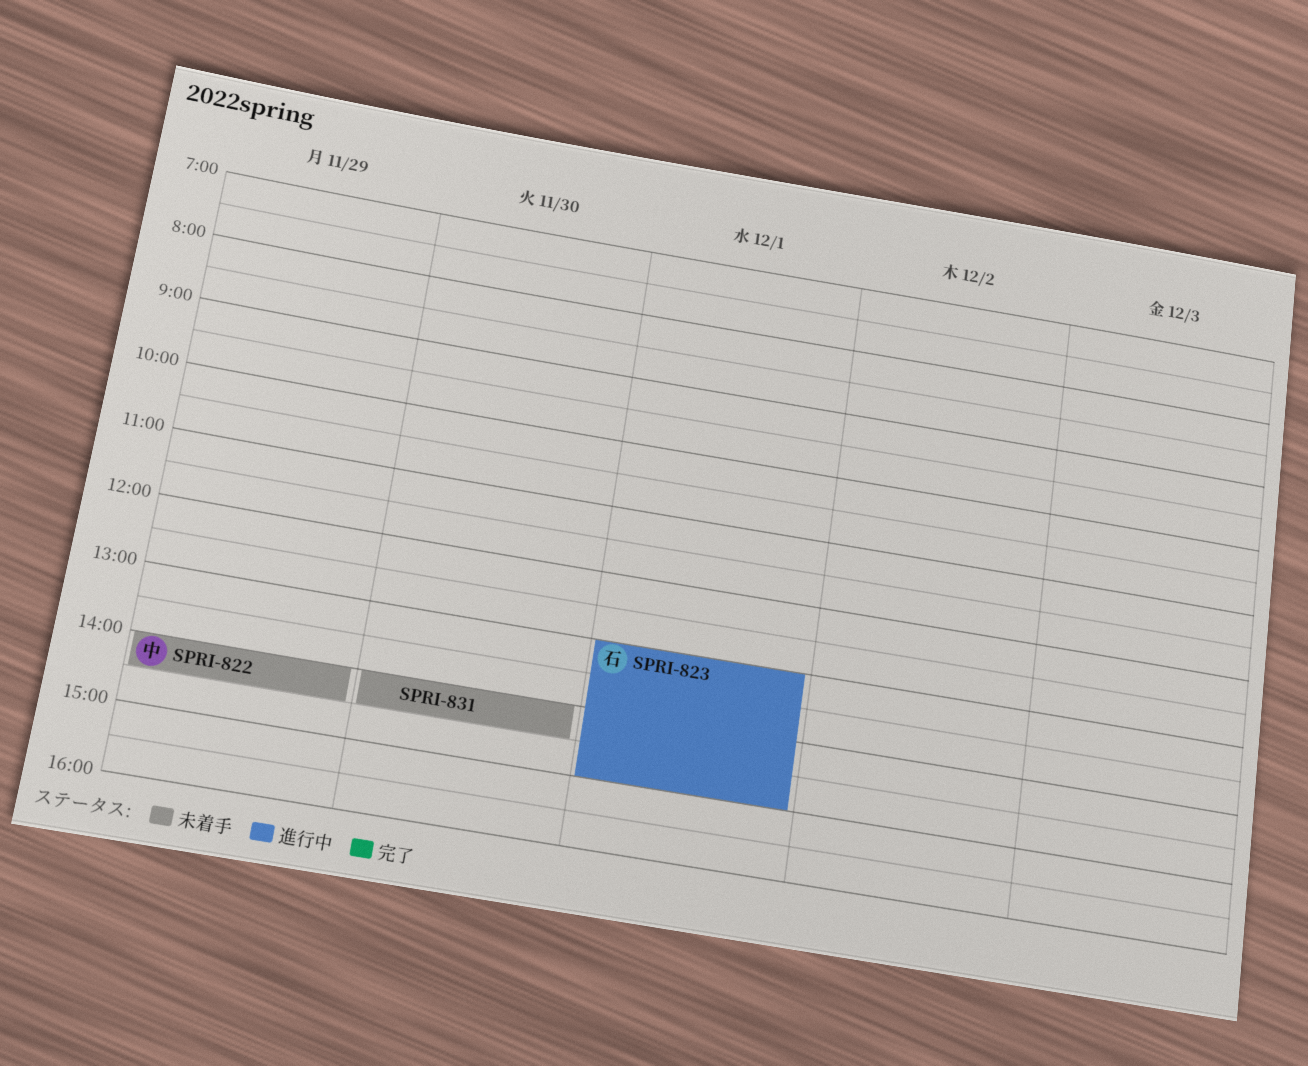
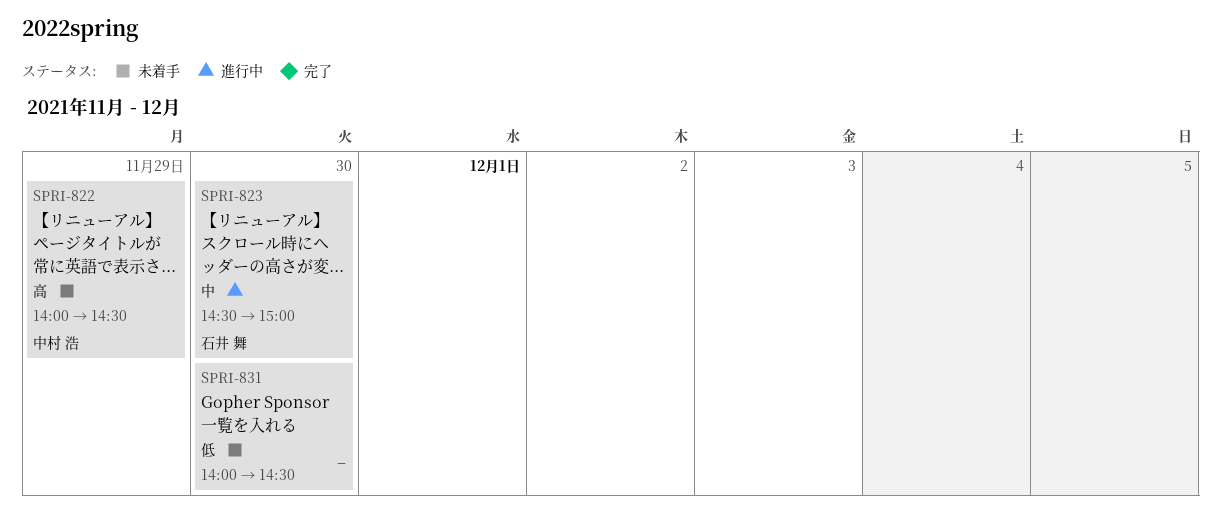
SPRI-823, day: Dec 1 -> Nov 30
SPRI-823, begins: 13:00 -> 14:30

